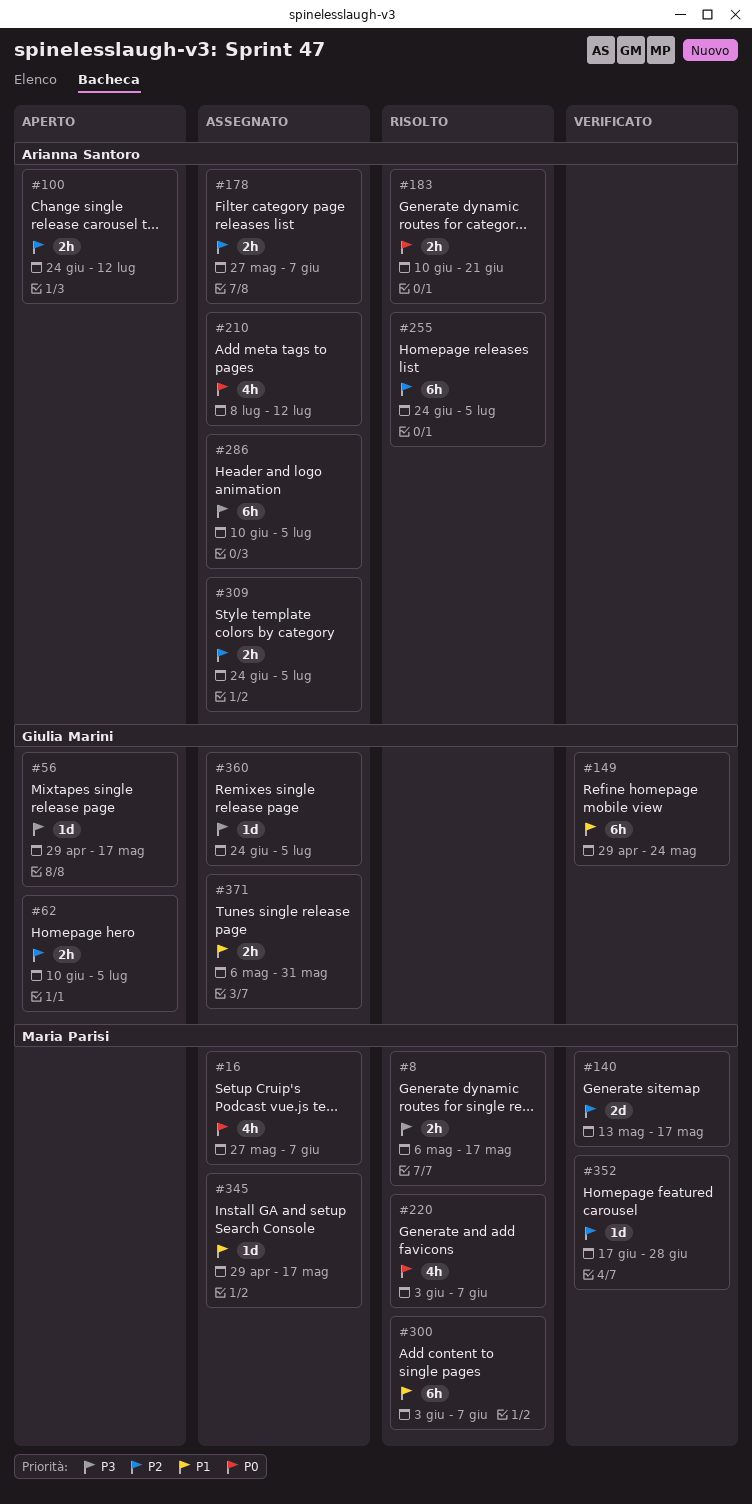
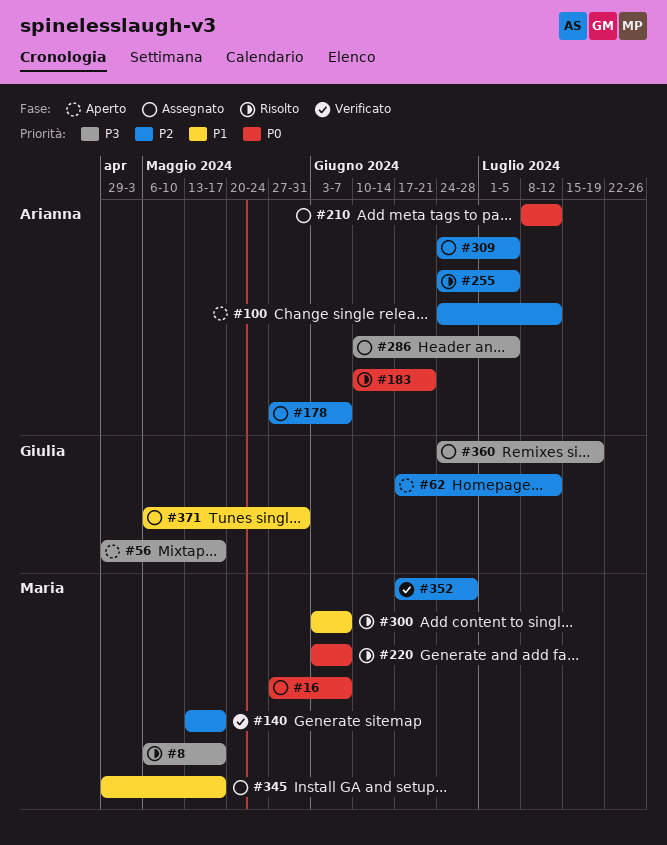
#62, start: Jun 10 -> Jun 17
#62, due: Jul 5 -> Jul 12
#149: present -> none
#360, due: Jul 5 -> Jul 19

